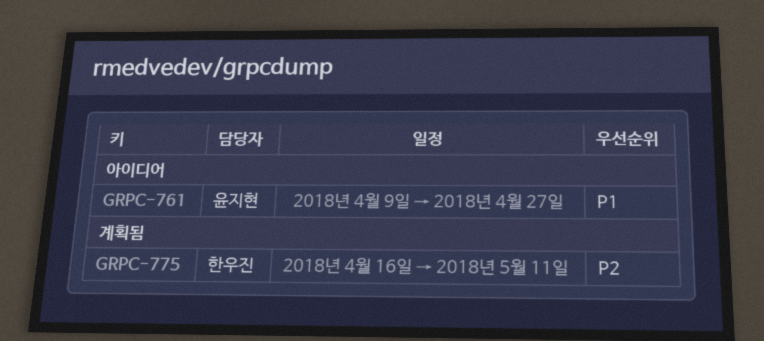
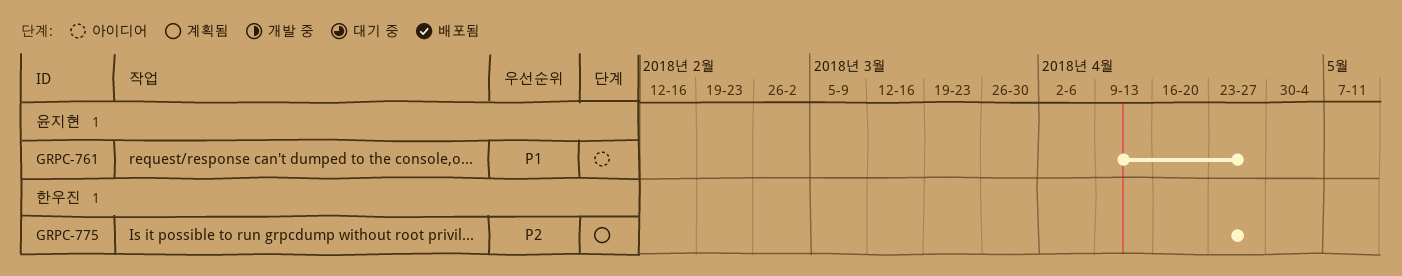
GRPC-775, start: Apr 16 -> Apr 23
GRPC-775, due: May 11 -> Apr 27

